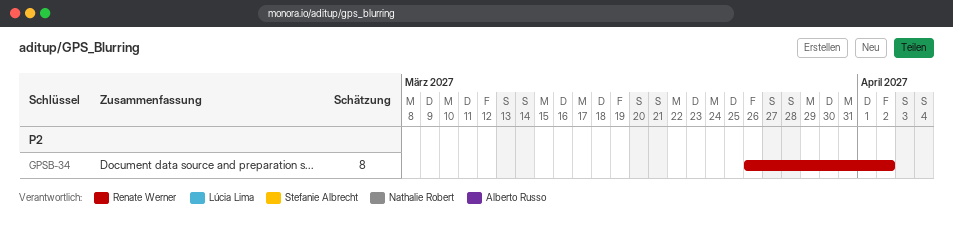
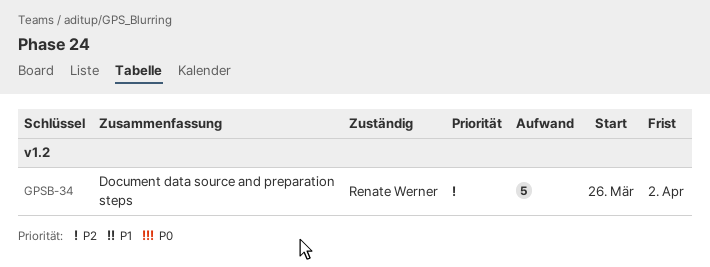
GPSB-34, estimate: 8 -> 5

